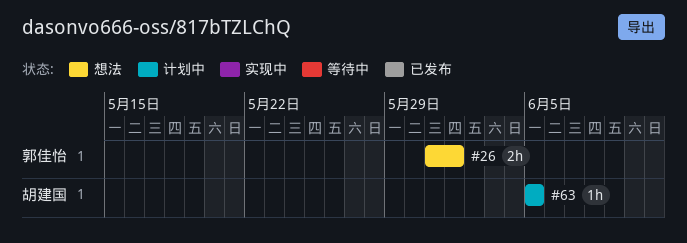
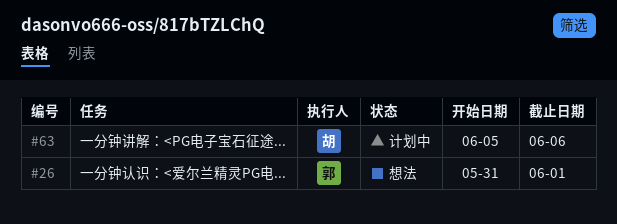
#63, due: Jun 5 -> Jun 6

